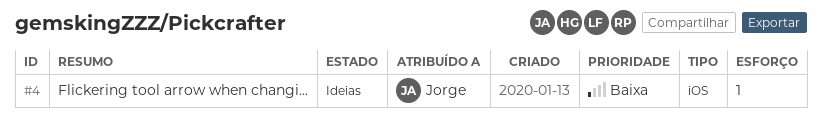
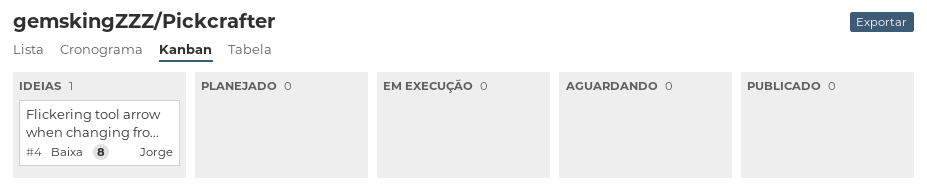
#4, estimate: 1 -> 8

